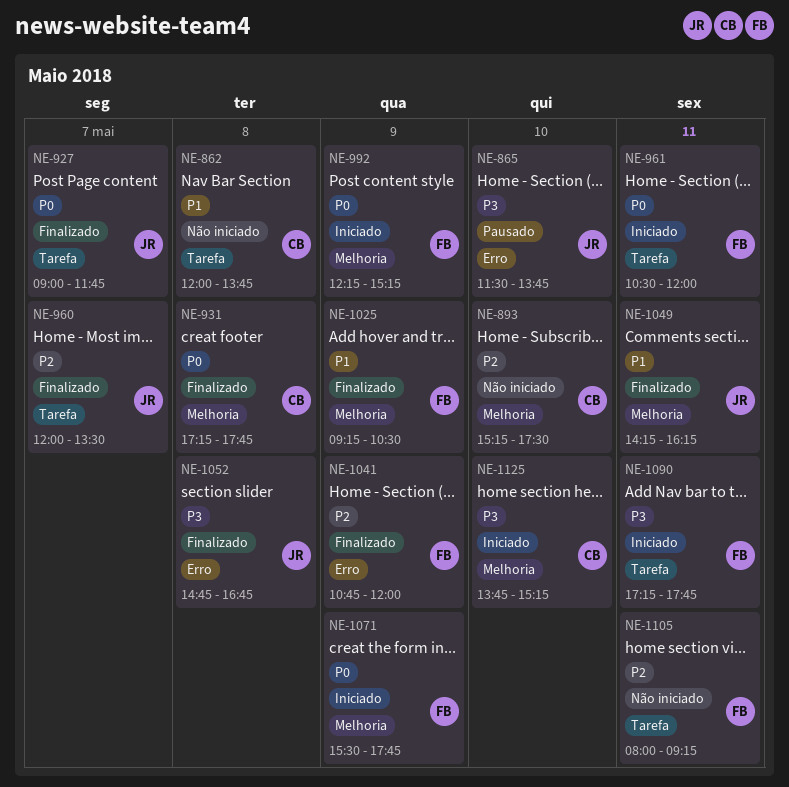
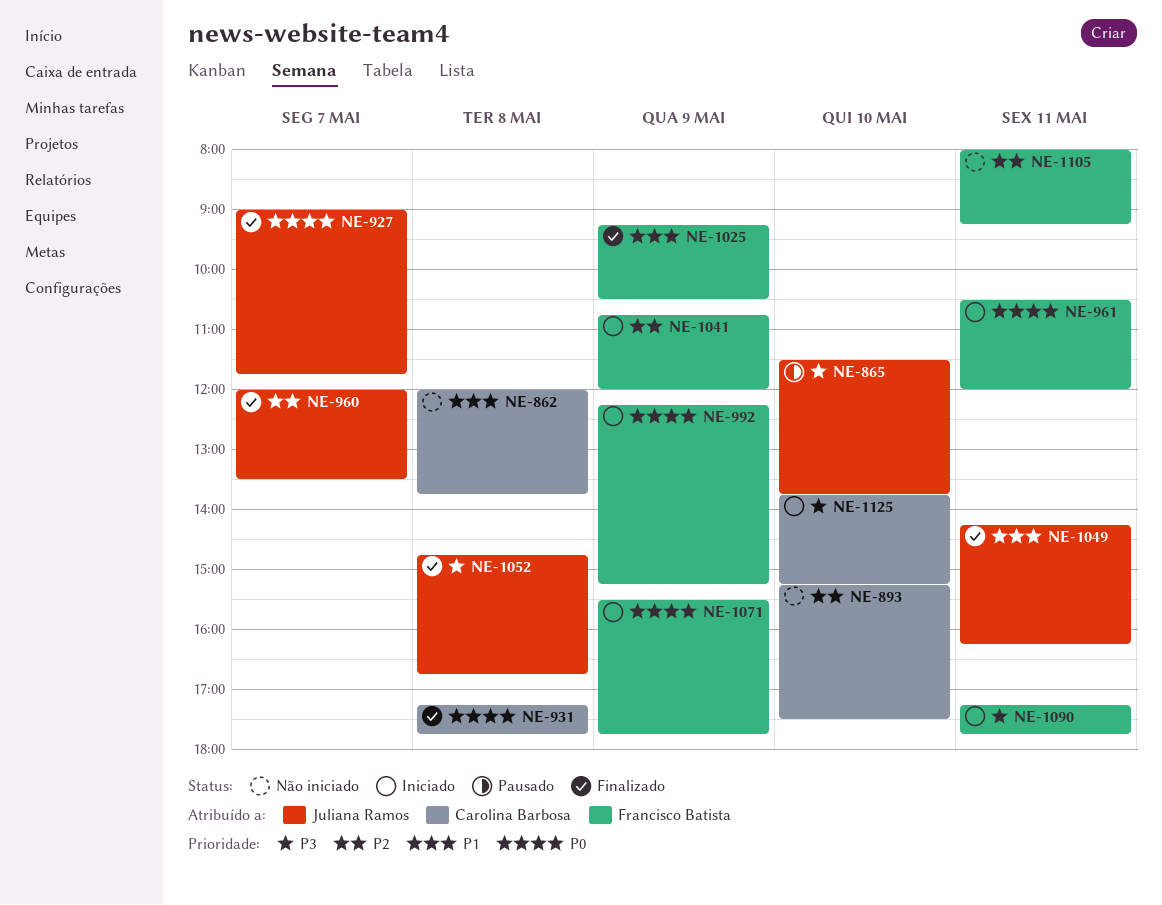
NE-1041, status: Finalizado -> Iniciado

